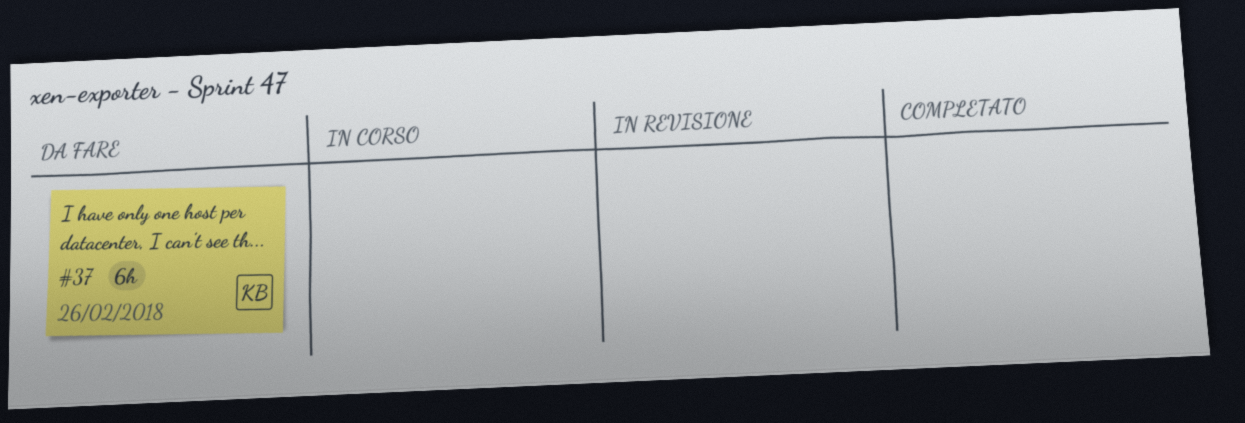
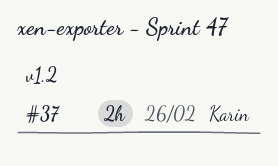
#37, estimate: 6h -> 2h

